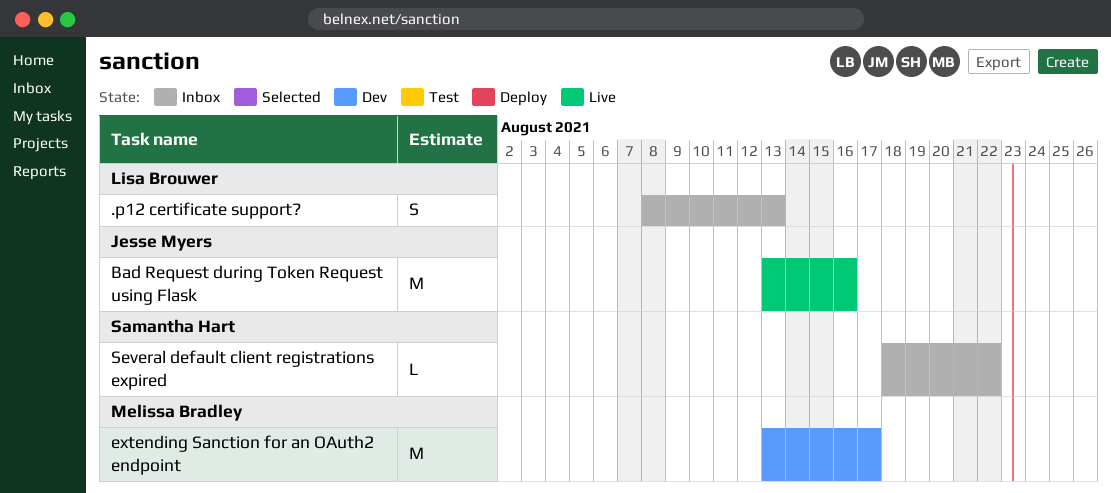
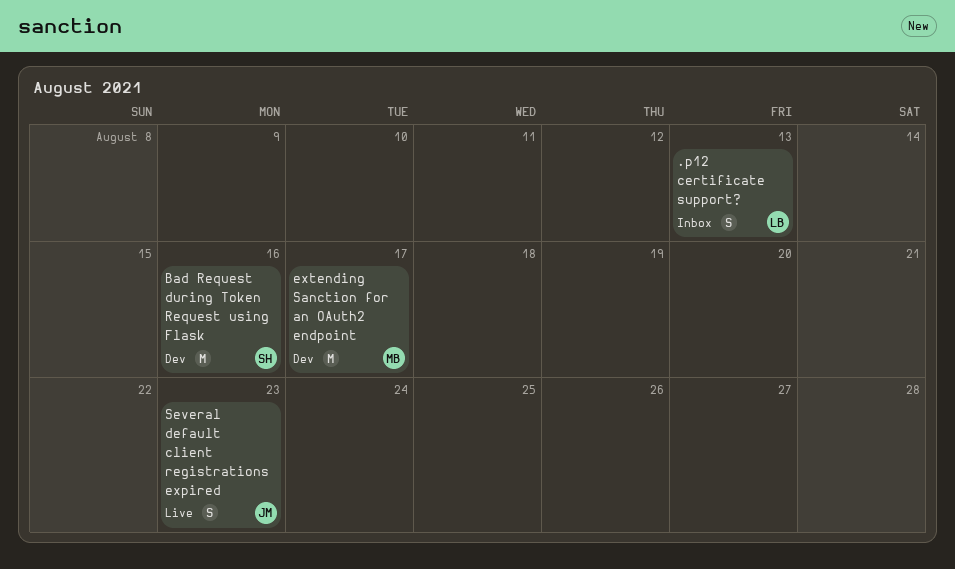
Bad Request during Token Request using Flask, status: Live -> Dev
Bad Request during Token Request using Flask, owner: Jesse Myers -> Samantha Hart
Several default client registrations expired, status: Inbox -> Live
Several default client registrations expired, owner: Samantha Hart -> Jesse Myers
Several default client registrations expired, estimate: L -> S
Several default client registrations expired, due: Aug 22 -> Aug 23

